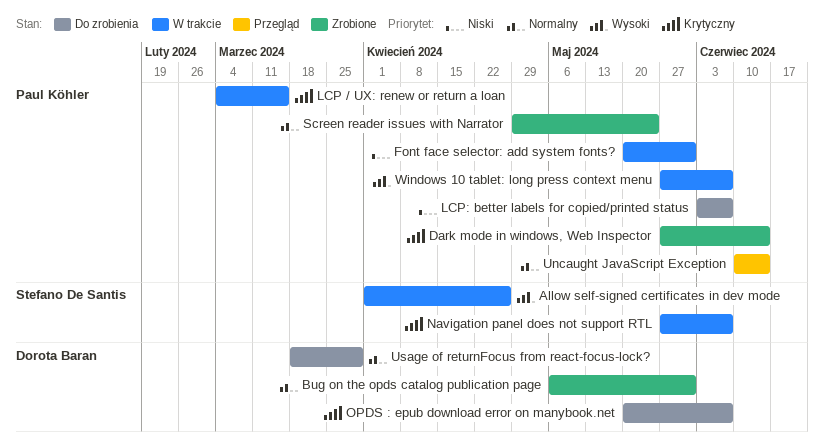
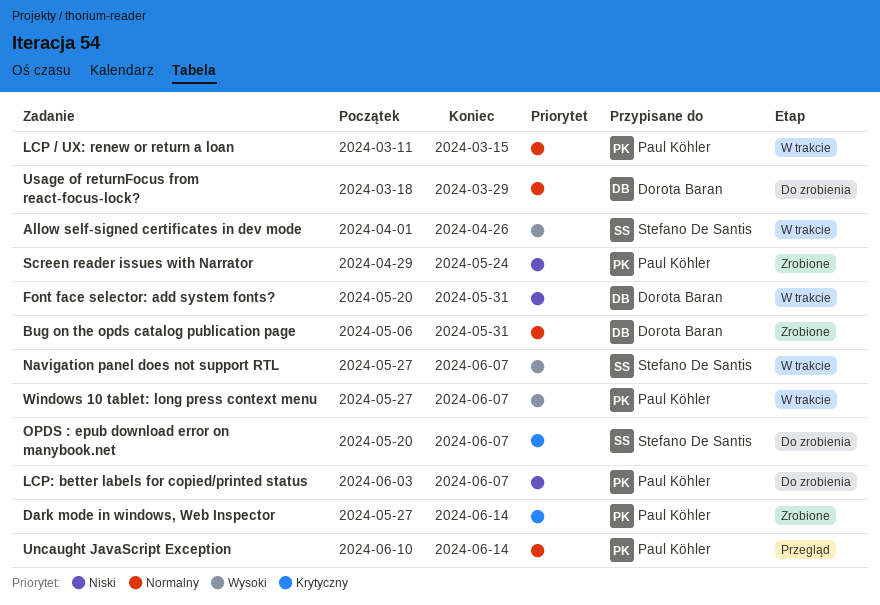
Font face selector: add system fonts?, owner: Paul Köhler -> Dorota Baran
LCP / UX: renew or return a loan, priority: Krytyczny -> Normalny
LCP / UX: renew or return a loan, start: Mar 4 -> Mar 11
Navigation panel does not support RTL, priority: Krytyczny -> Wysoki
OPDS : epub download error on manybook.net, owner: Dorota Baran -> Stefano De Santis
Screen reader issues with Narrator, priority: Normalny -> Niski

